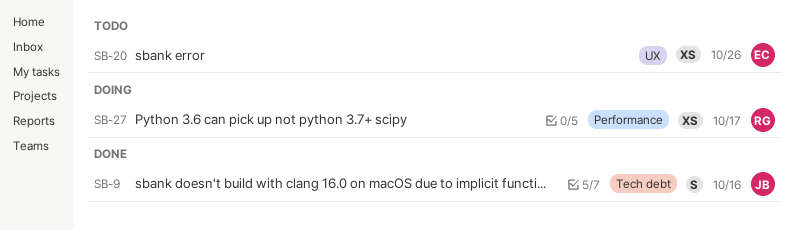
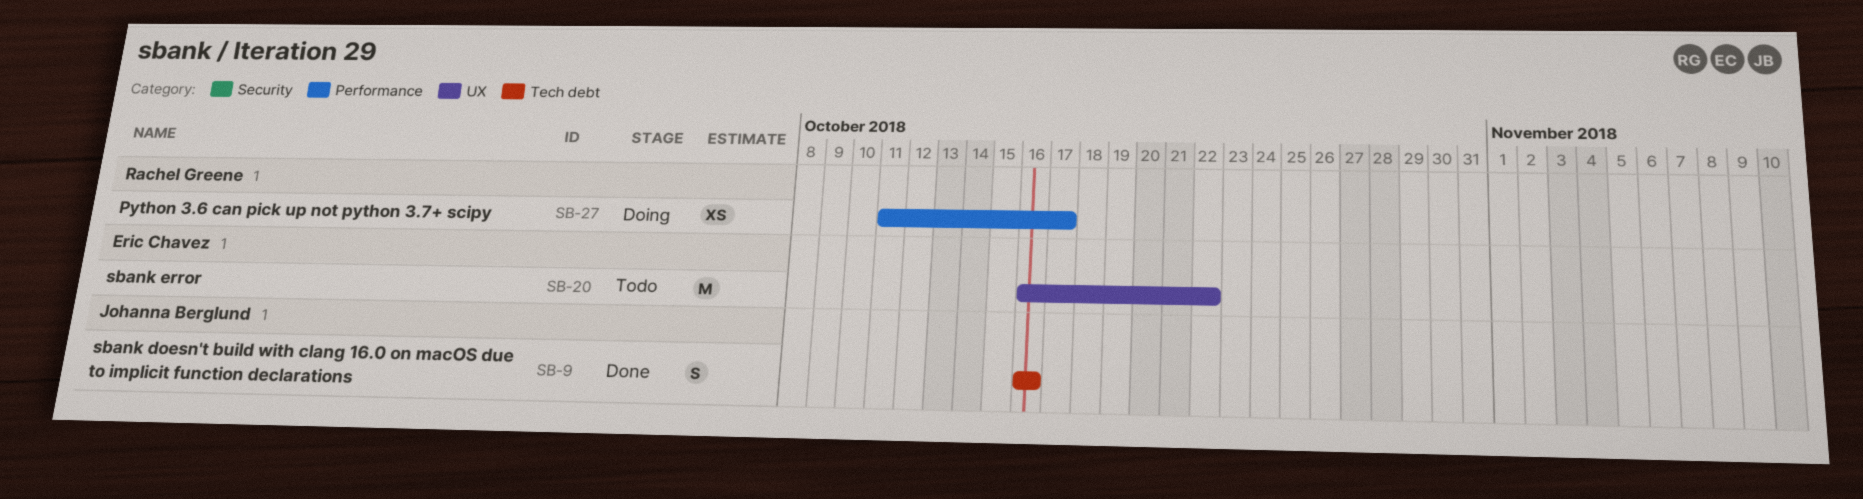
SB-20, estimate: XS -> M
SB-20, due: Oct 26 -> Oct 22

